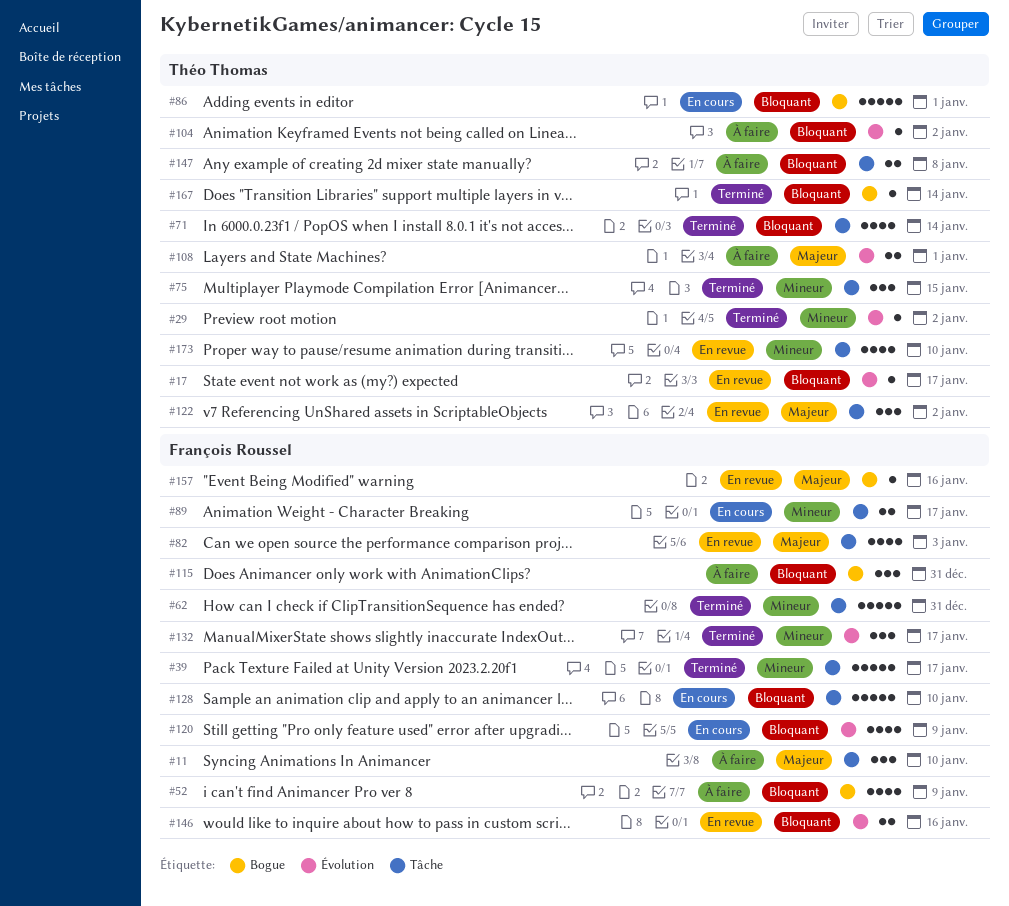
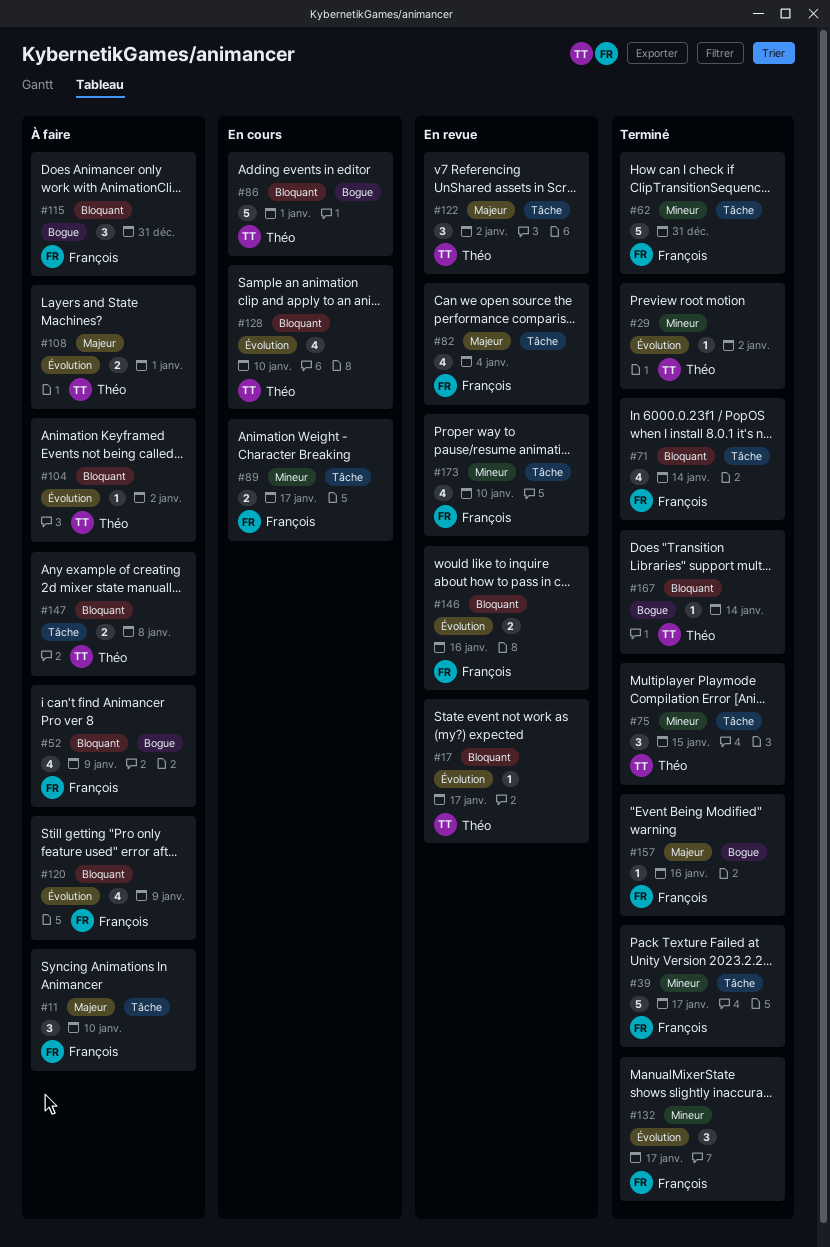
#71, owner: Théo Thomas -> François Roussel
#82, due: Jan 3 -> Jan 4
#120, status: En cours -> À faire
#128, owner: François Roussel -> Théo Thomas
#128, label: Tâche -> Évolution
#128, estimate: 5 -> 4
#157, status: En revue -> Terminé
#173, owner: Théo Thomas -> François Roussel

